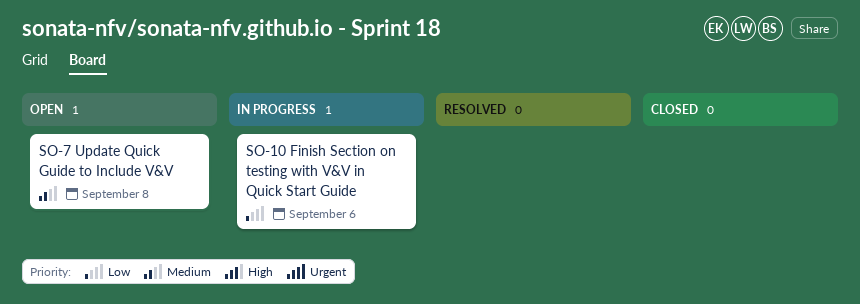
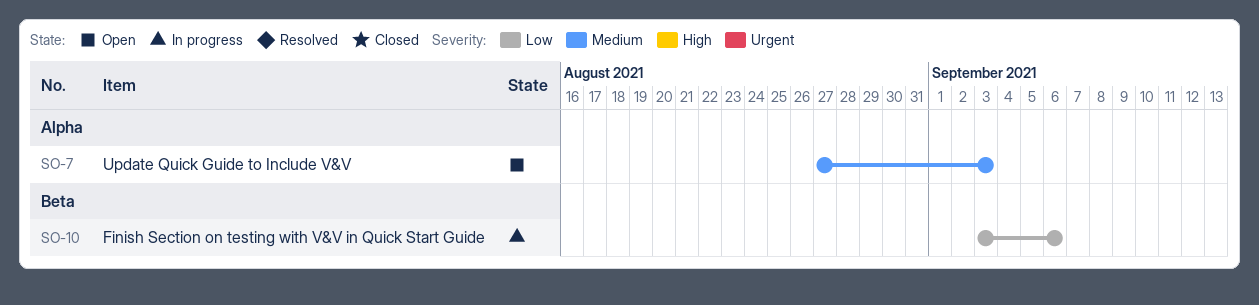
SO-7, due: Sep 8 -> Sep 3

